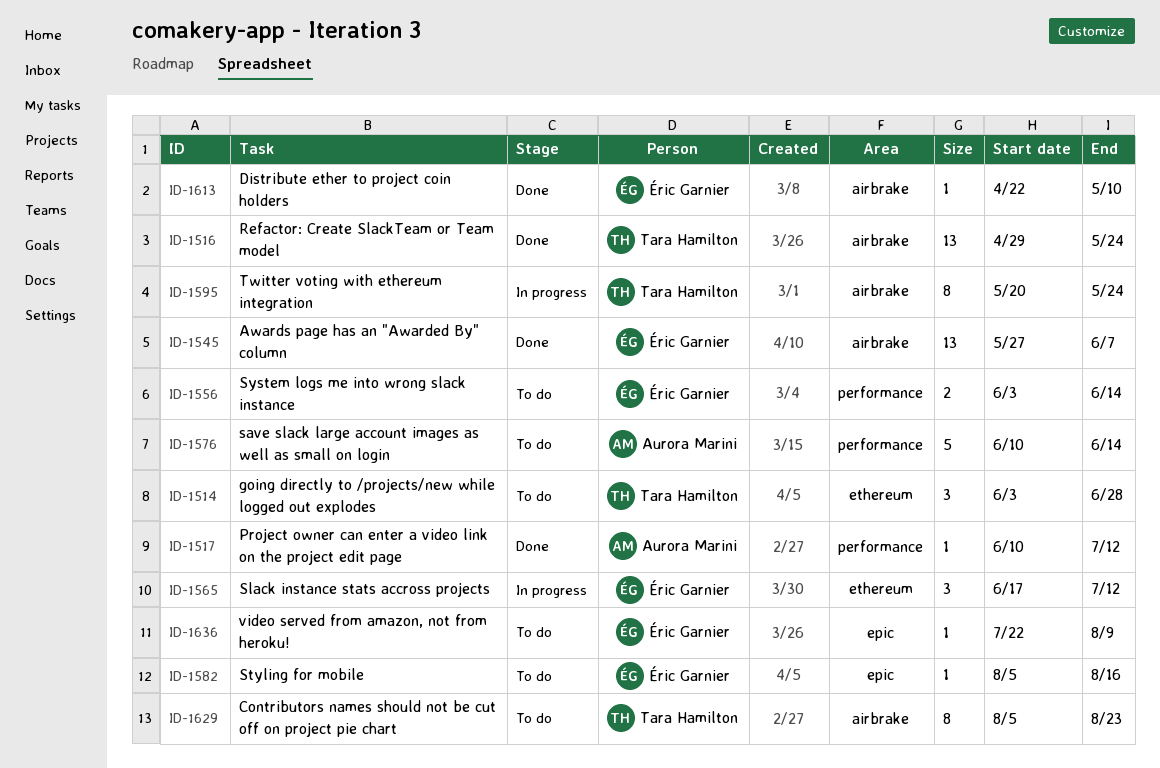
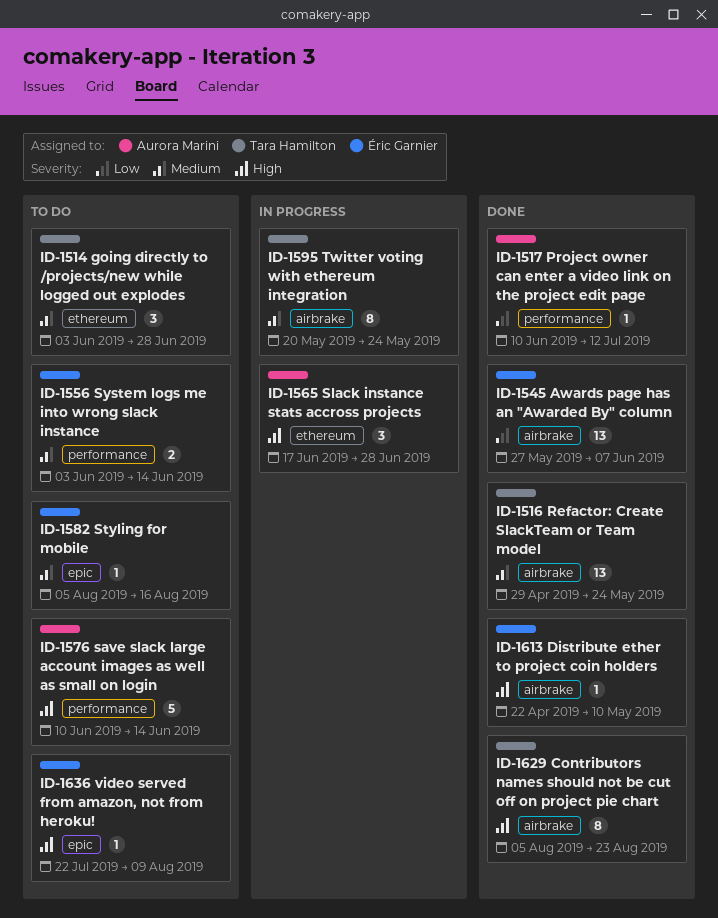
ID-1565, owner: Éric Garnier -> Aurora Marini
ID-1565, due: Jul 12 -> Jun 28
ID-1629, status: To do -> Done

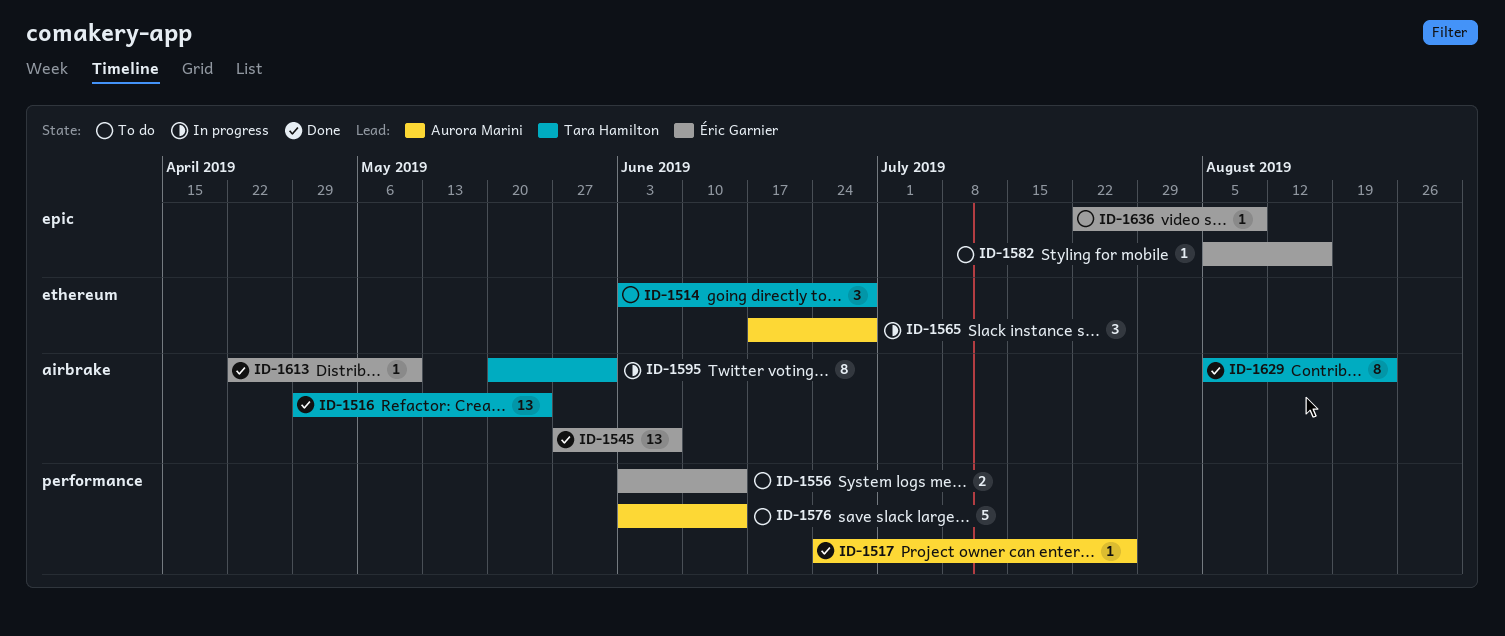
ID-1517, start: Jun 10 -> Jun 24
ID-1517, due: Jul 12 -> Jul 26
ID-1576, start: Jun 10 -> Jun 3
ID-1595, due: May 24 -> May 31

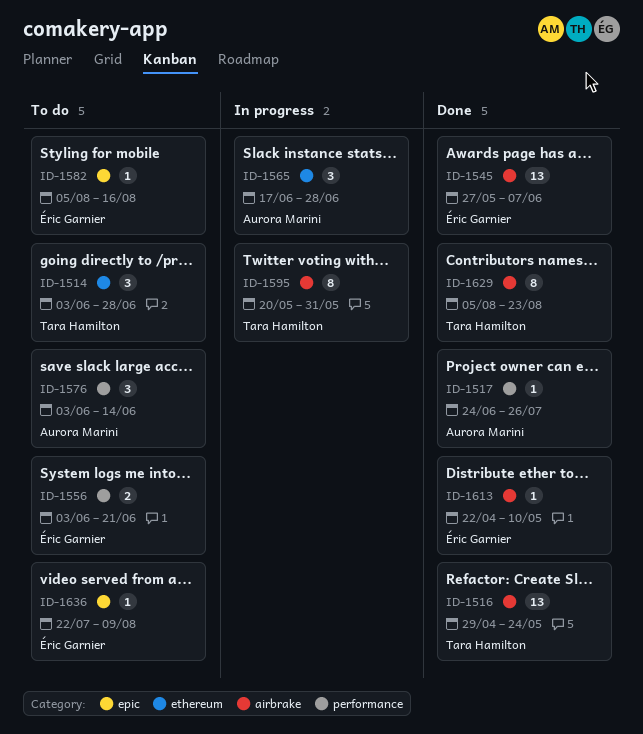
ID-1556, due: Jun 14 -> Jun 21
ID-1576, estimate: 5 -> 3

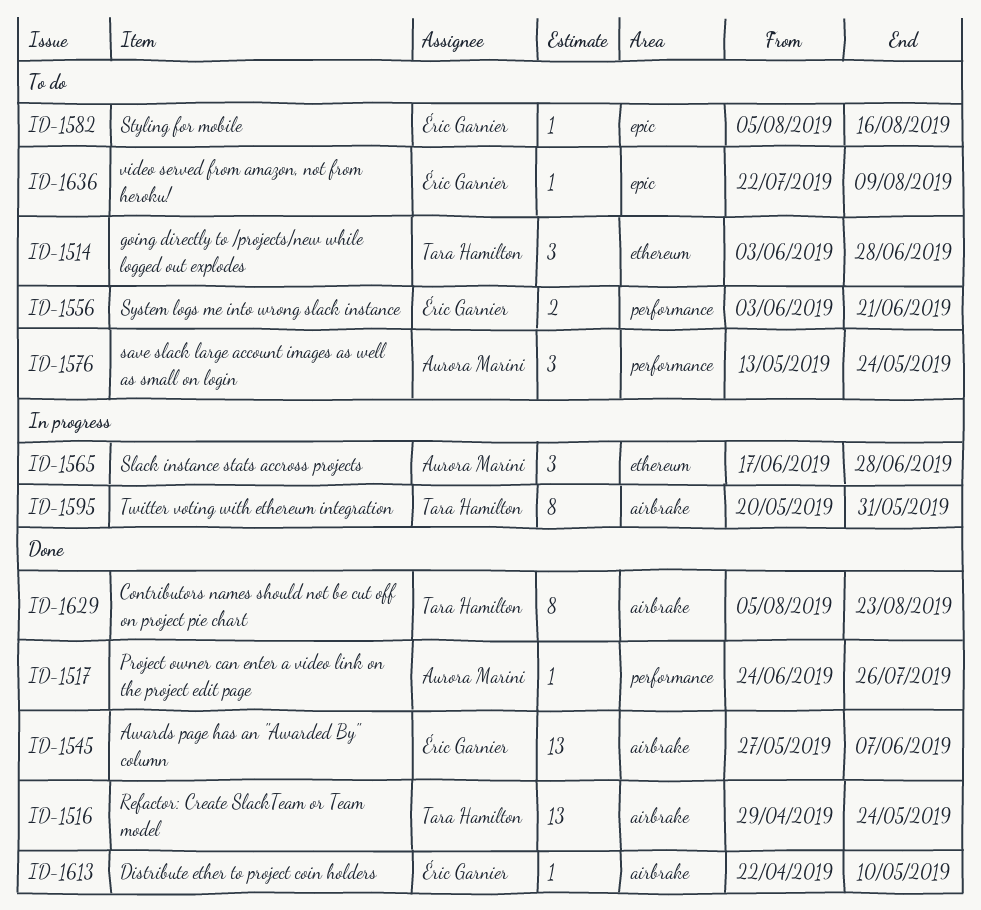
ID-1576, start: Jun 3 -> May 13
ID-1576, due: Jun 14 -> May 24

